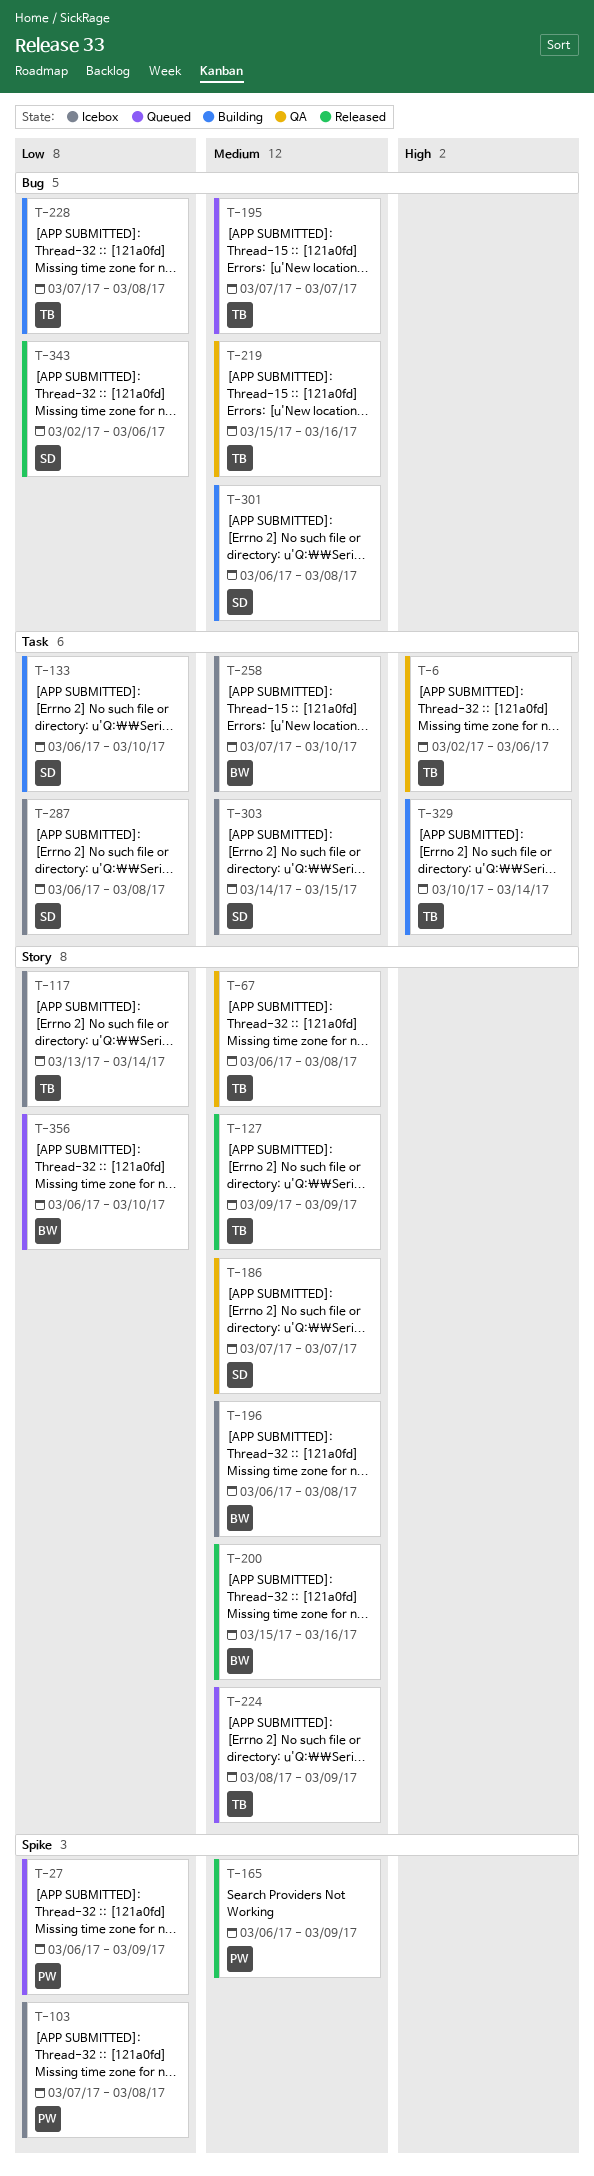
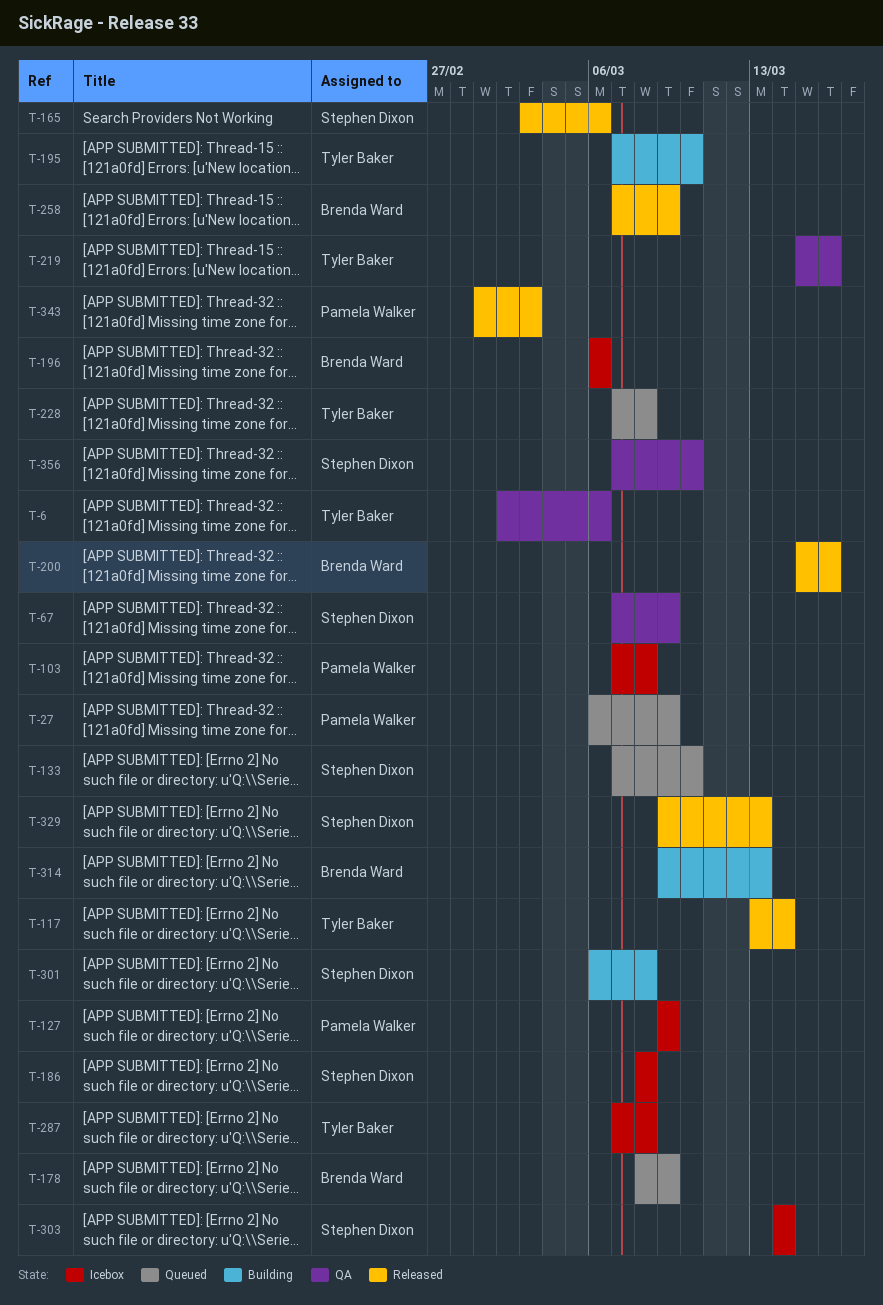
T-67, owner: Tyler Baker -> Stephen Dixon
T-67, start: Mar 6 -> Mar 7
T-67, due: Mar 8 -> Mar 9
T-117, status: Icebox -> Released
T-127, status: Released -> Icebox
T-127, owner: Tyler Baker -> Pamela Walker
T-133, status: Building -> Queued
T-133, start: Mar 6 -> Mar 7
T-165, owner: Pamela Walker -> Stephen Dixon
T-165, start: Mar 6 -> Mar 3
T-165, due: Mar 9 -> Mar 6
T-178: none -> present
T-186, status: QA -> Icebox
T-186, start: Mar 7 -> Mar 8
T-186, due: Mar 7 -> Mar 8
T-195, status: Queued -> Building
T-195, due: Mar 7 -> Mar 10
T-196, due: Mar 8 -> Mar 6
T-224: present -> none
T-228, status: Building -> Queued
T-258, status: Icebox -> Released
T-258, due: Mar 10 -> Mar 9
T-287, owner: Stephen Dixon -> Tyler Baker
T-287, start: Mar 6 -> Mar 7
T-303, due: Mar 15 -> Mar 14
T-314: none -> present
T-329, status: Building -> Released
T-329, owner: Tyler Baker -> Stephen Dixon
T-329, start: Mar 10 -> Mar 9
T-329, due: Mar 14 -> Mar 13
T-343, owner: Stephen Dixon -> Pamela Walker
T-343, start: Mar 2 -> Mar 1
T-343, due: Mar 6 -> Mar 3
T-356, status: Queued -> QA
T-356, owner: Brenda Ward -> Stephen Dixon
T-356, start: Mar 6 -> Mar 7

